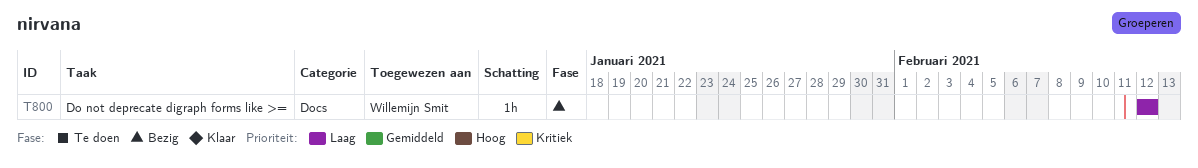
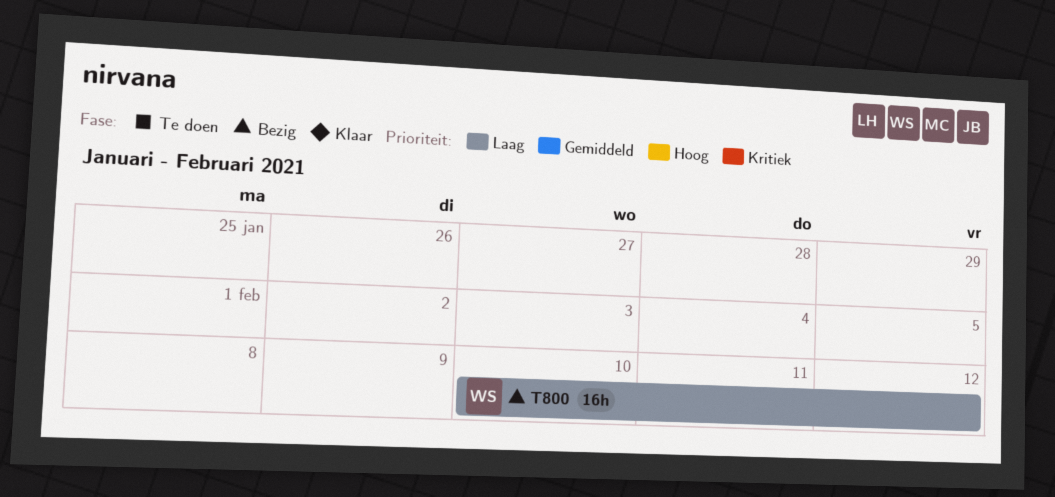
T800, estimate: 1h -> 16h
T800, start: Feb 12 -> Feb 10

